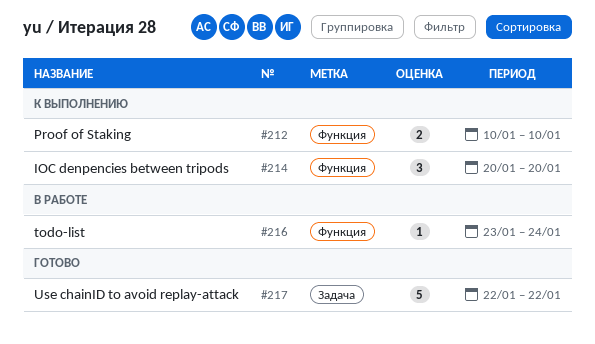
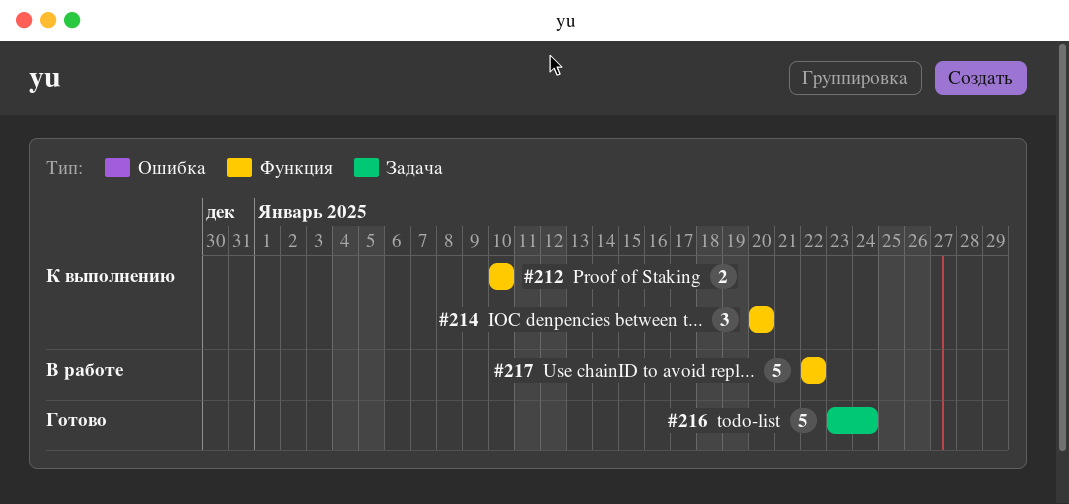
#216, status: В работе -> Готово
#216, label: Функция -> Задача
#216, estimate: 1 -> 5
#217, status: Готово -> В работе
#217, label: Задача -> Функция

